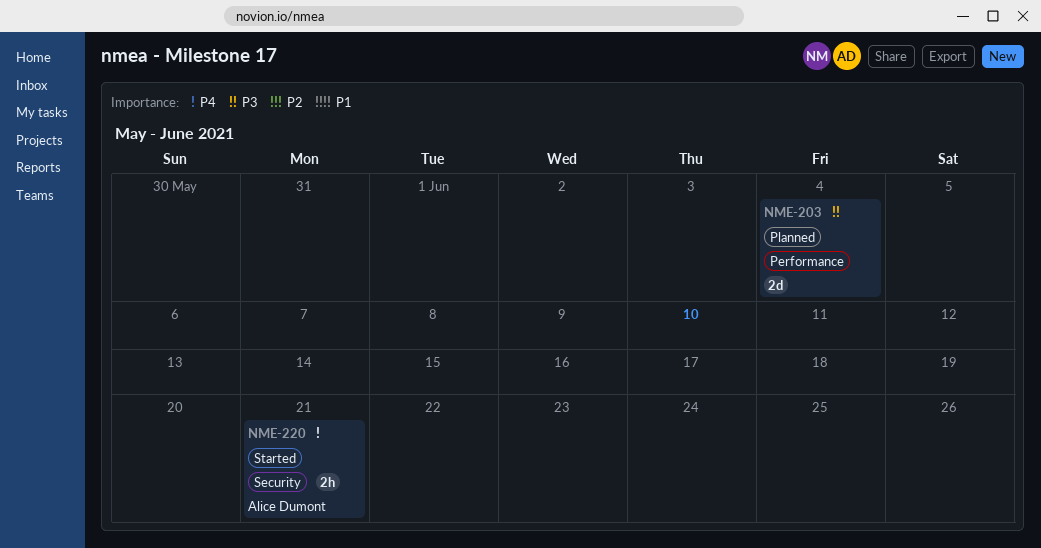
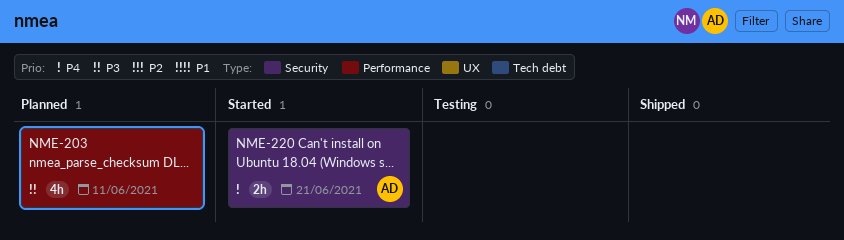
NME-203, estimate: 2d -> 4h
NME-203, due: Jun 4 -> Jun 11

